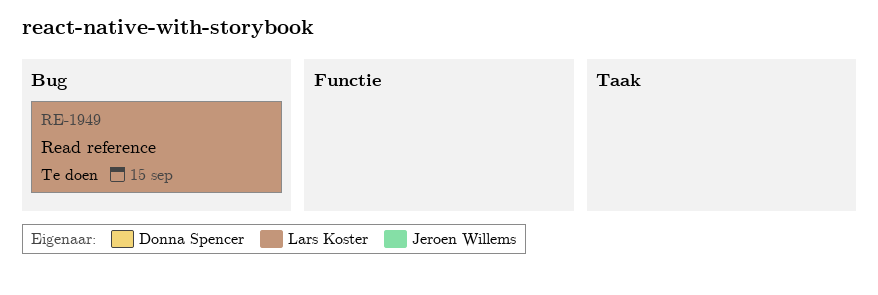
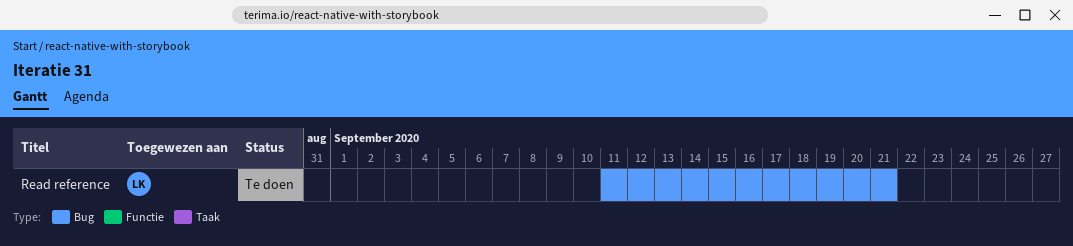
Read reference, due: Sep 15 -> Sep 21

